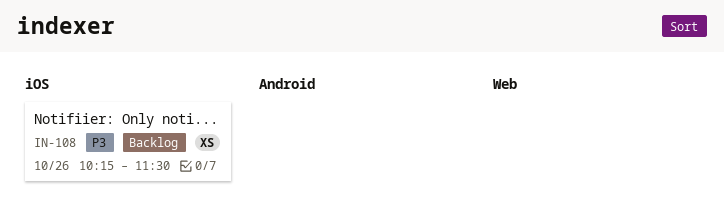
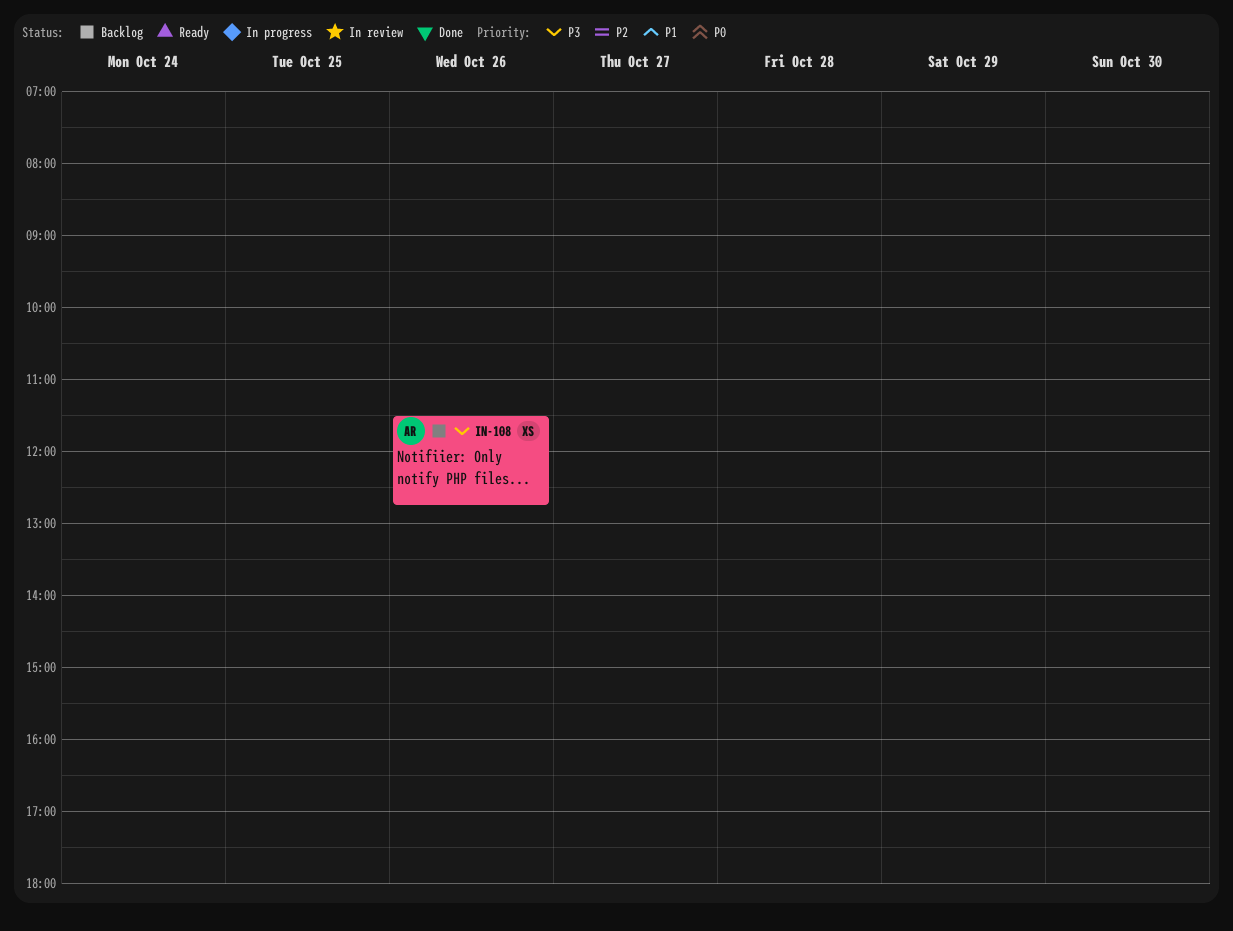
IN-108, begins: 10:15 -> 11:30
IN-108, ends: 11:30 -> 12:45

